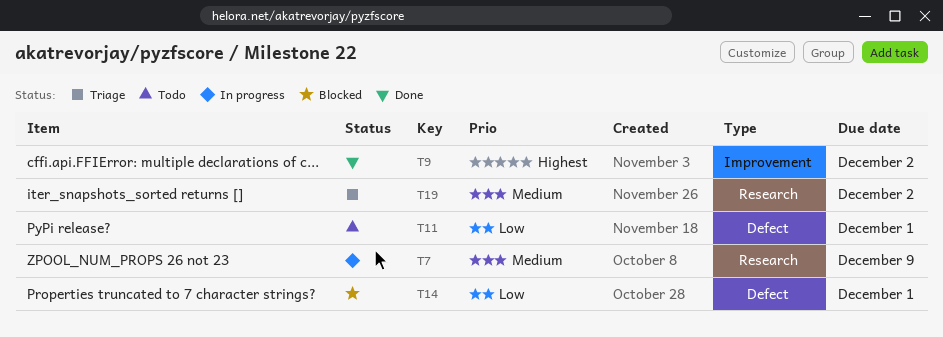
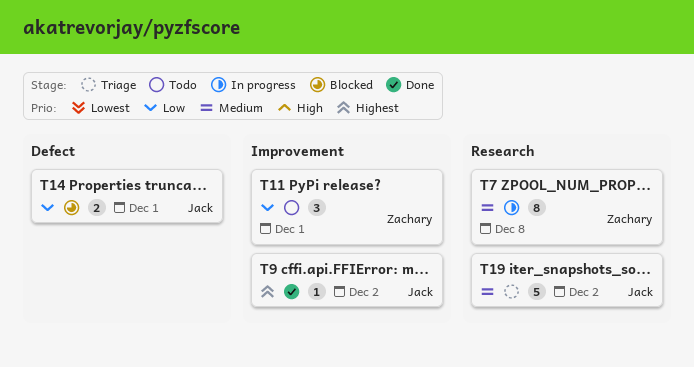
T7, due: Dec 9 -> Dec 8
T11, label: Defect -> Improvement

